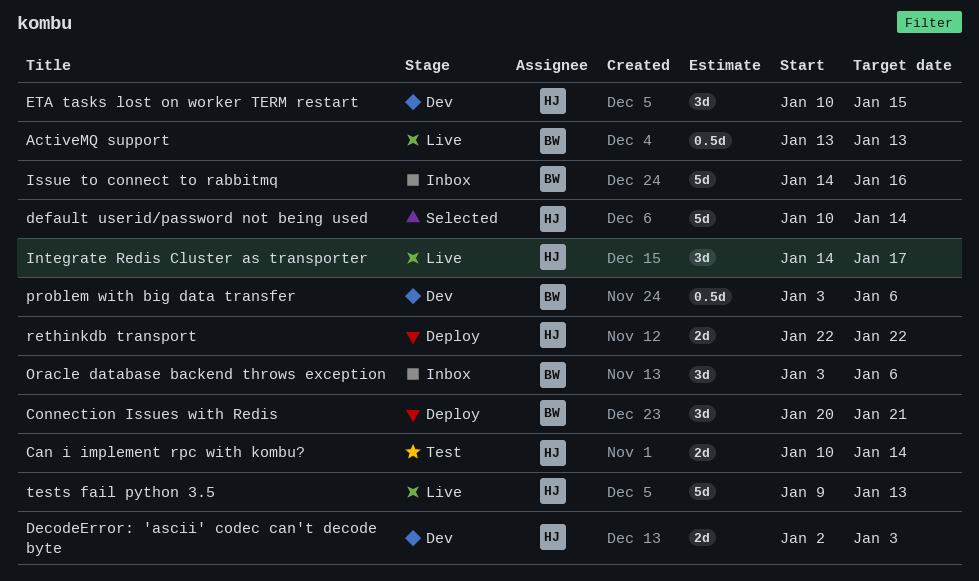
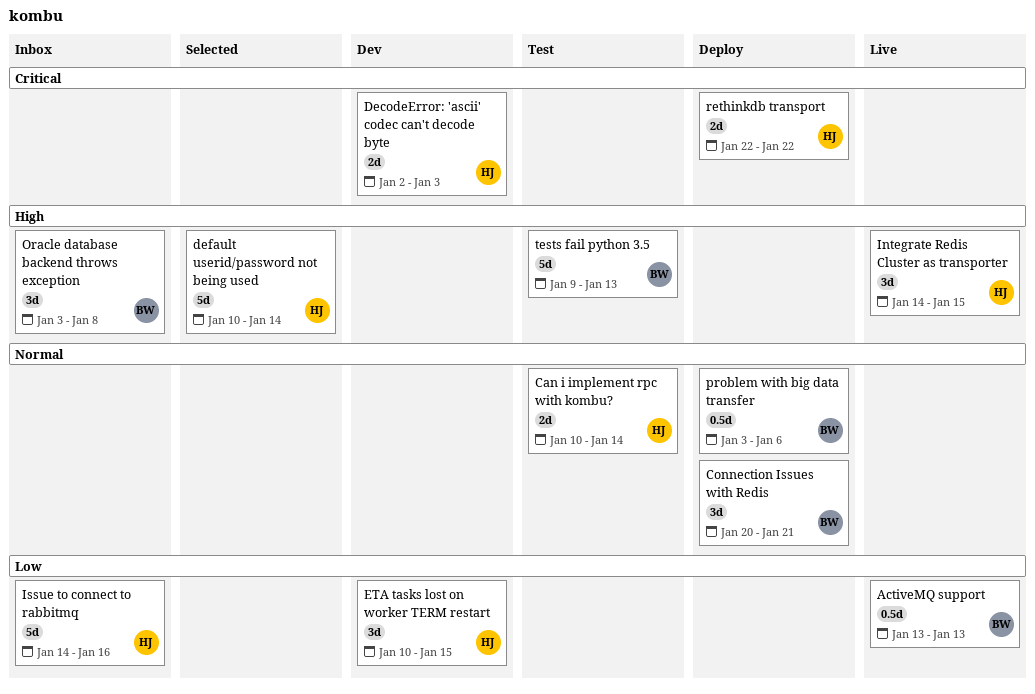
Integrate Redis Cluster as transporter, due: Jan 17 -> Jan 15
Issue to connect to rabbitmq, owner: BW -> HJ
Oracle database backend throws exception, due: Jan 6 -> Jan 8
problem with big data transfer, status: Dev -> Deploy
tests fail python 3.5, status: Live -> Test
tests fail python 3.5, owner: HJ -> BW

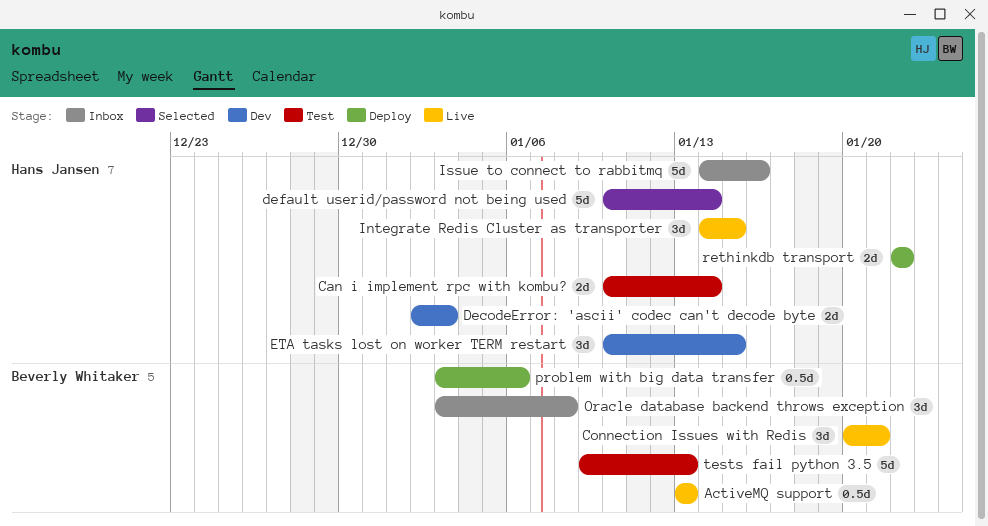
Connection Issues with Redis, status: Deploy -> Live

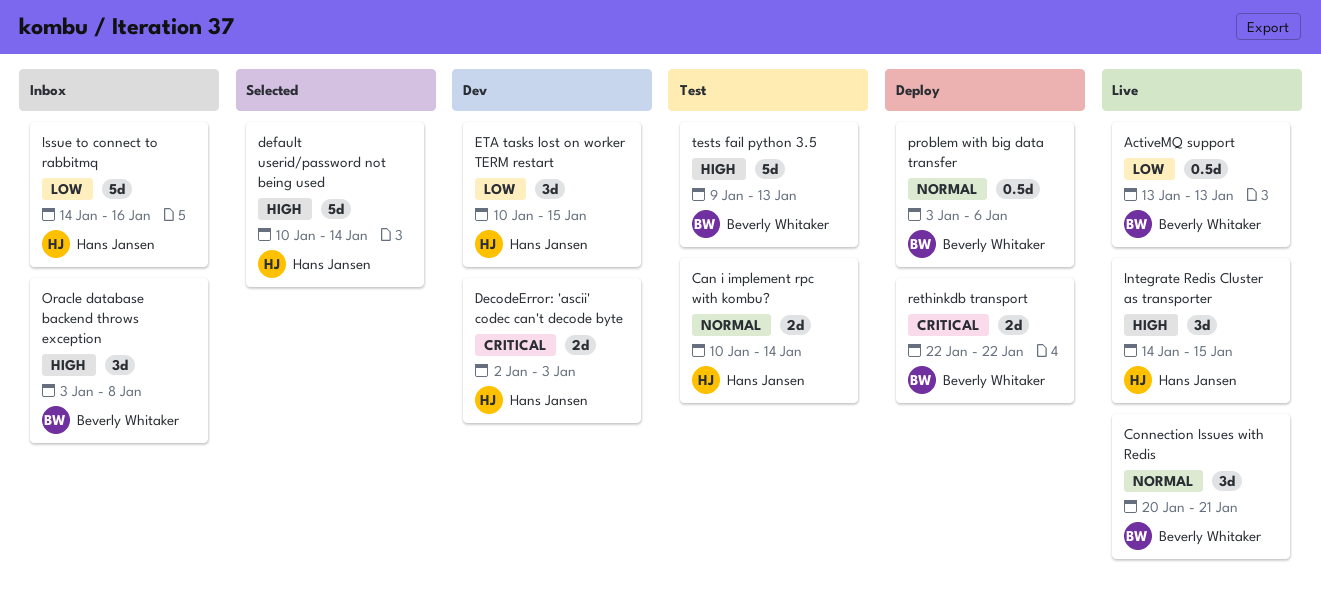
rethinkdb transport, owner: Hans Jansen -> Beverly Whitaker

